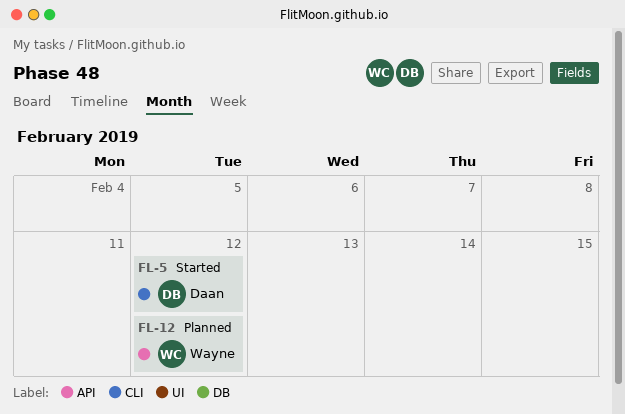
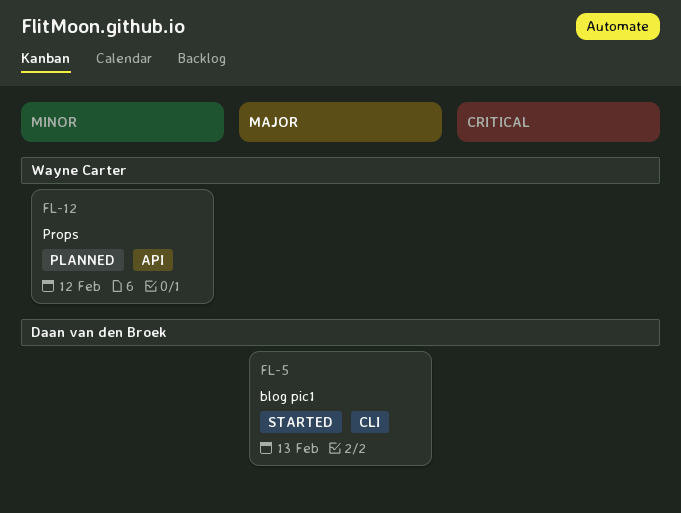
FL-5, due: Feb 12 -> Feb 13

